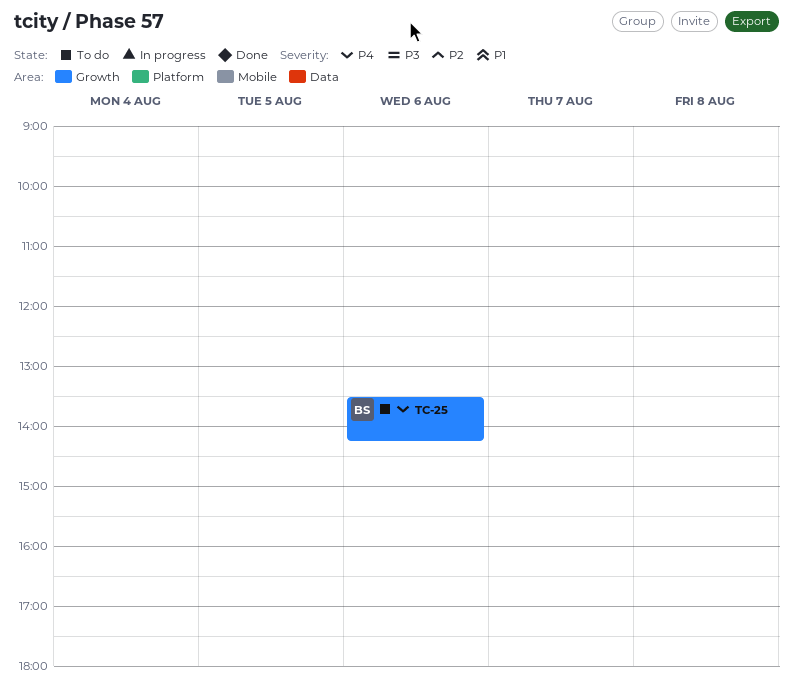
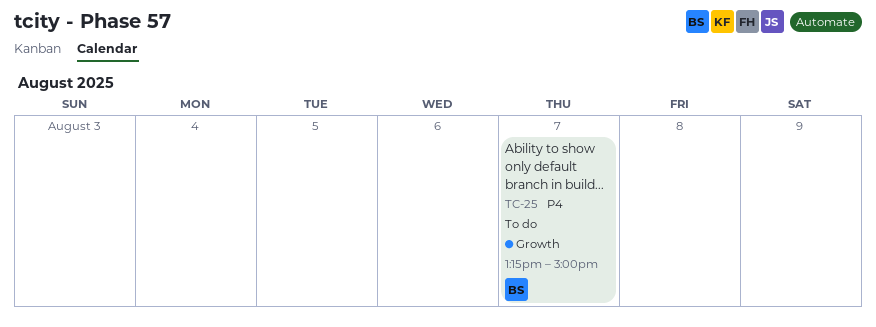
TC-25, day: Aug 6 -> Aug 7
TC-25, begins: 13:30 -> 13:15
TC-25, ends: 14:15 -> 15:00

